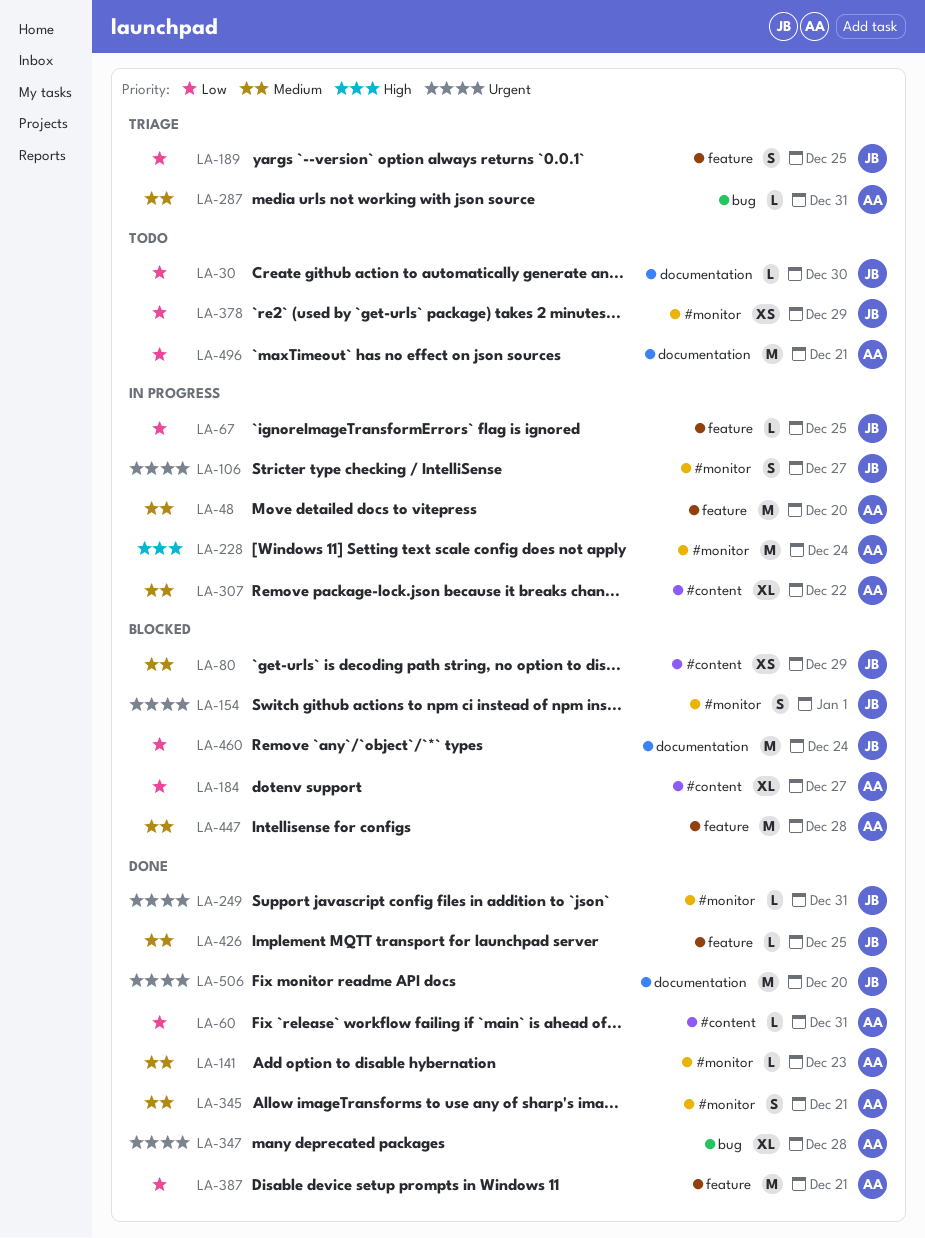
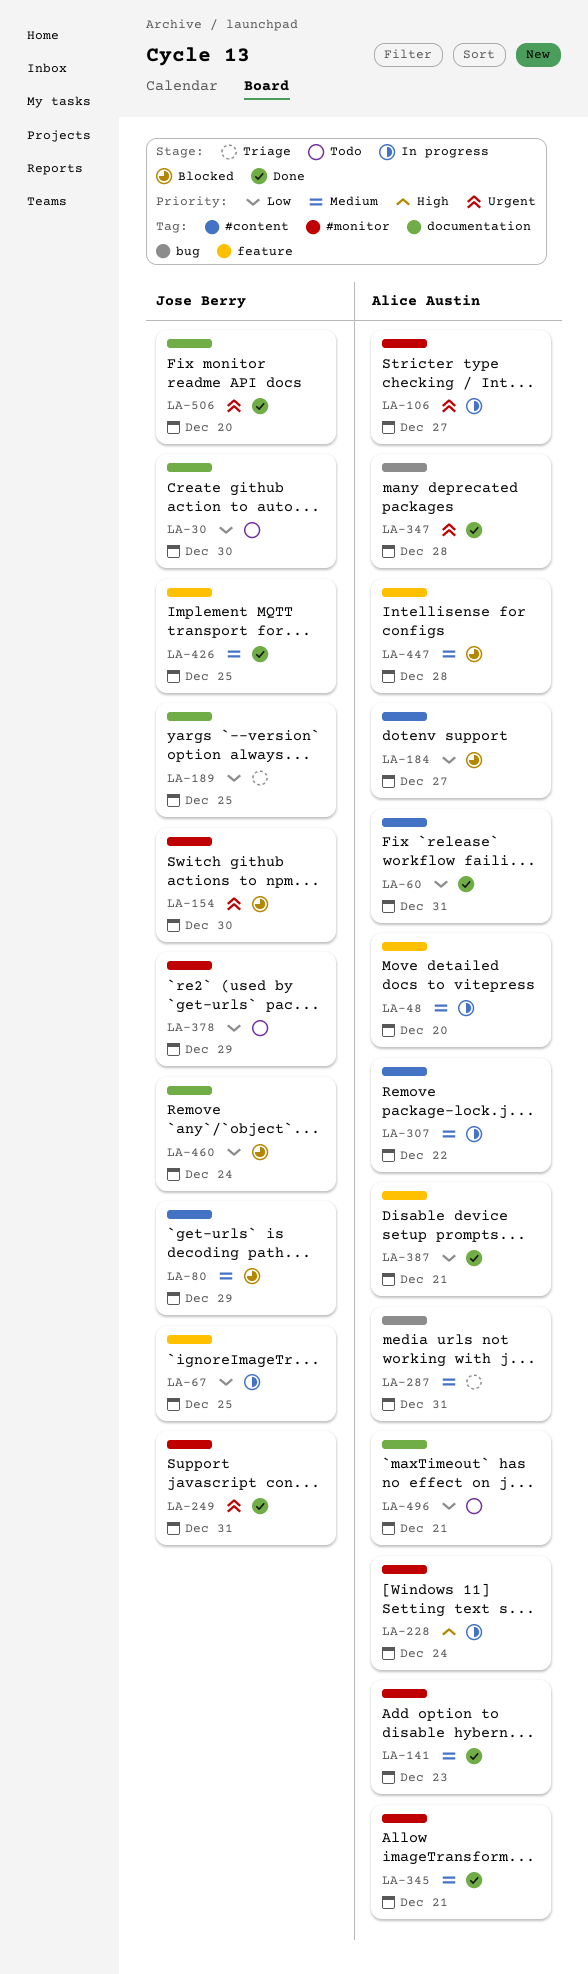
LA-106, owner: Jose Berry -> Alice Austin
LA-154, due: Jan 1 -> Dec 30
LA-189, label: feature -> documentation

